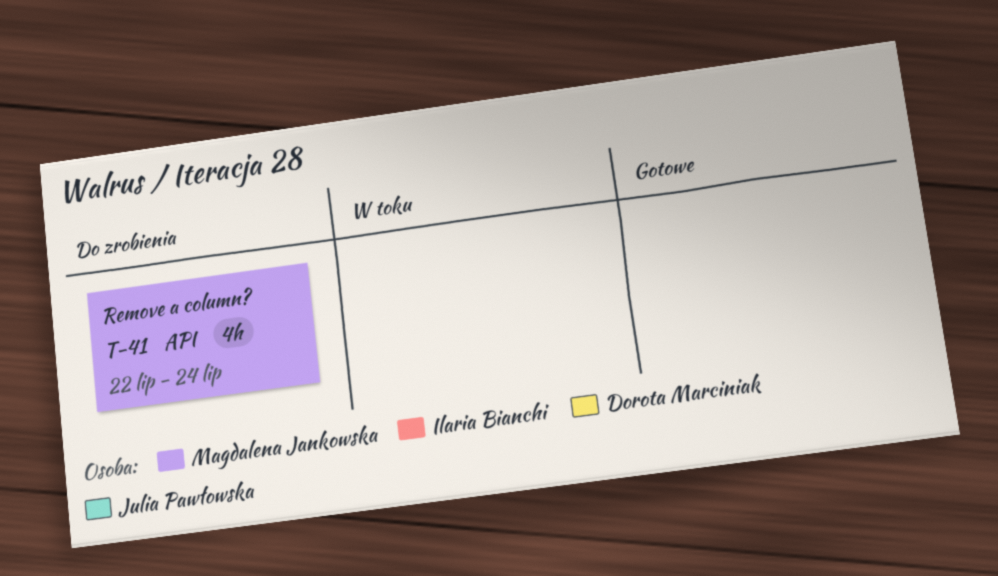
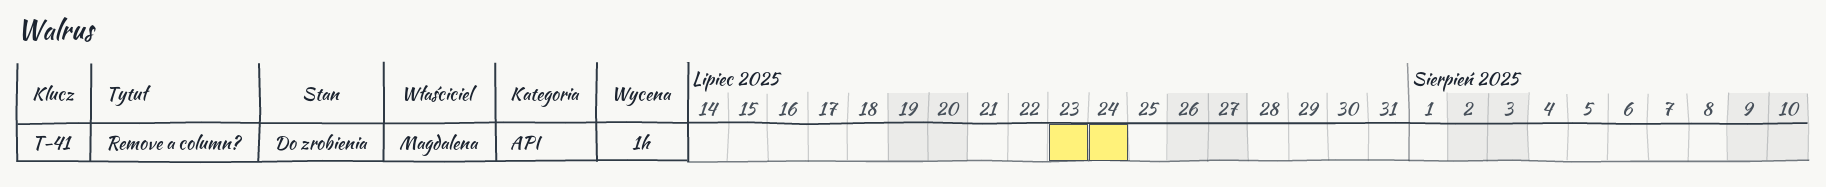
T-41, estimate: 4h -> 1h
T-41, start: Jul 22 -> Jul 23

